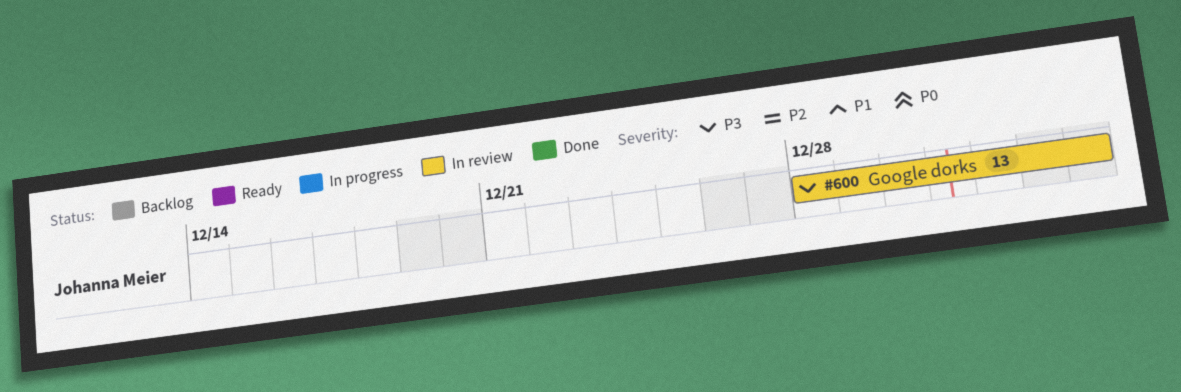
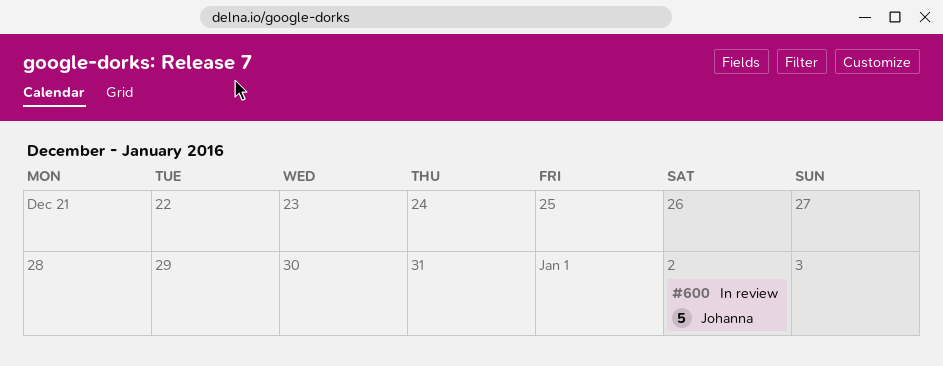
#600, estimate: 13 -> 5
#600, due: Jan 3 -> Jan 2

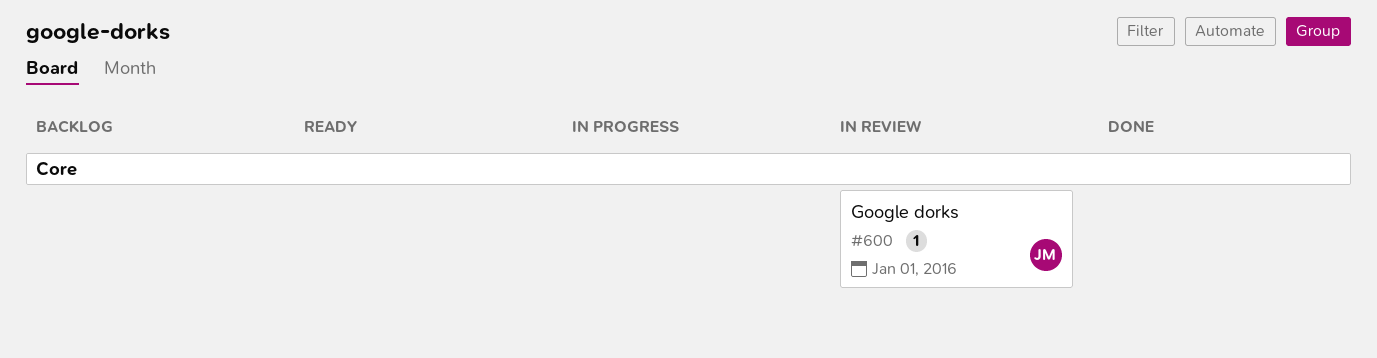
#600, estimate: 5 -> 1
#600, due: Jan 2 -> Jan 1

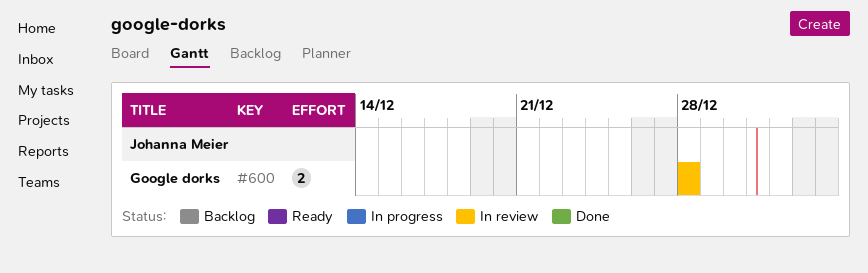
#600, estimate: 1 -> 2
#600, due: Jan 1 -> Dec 28

